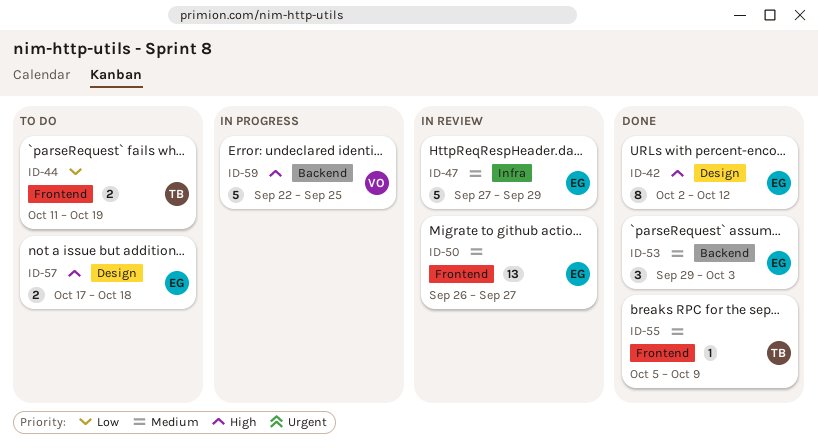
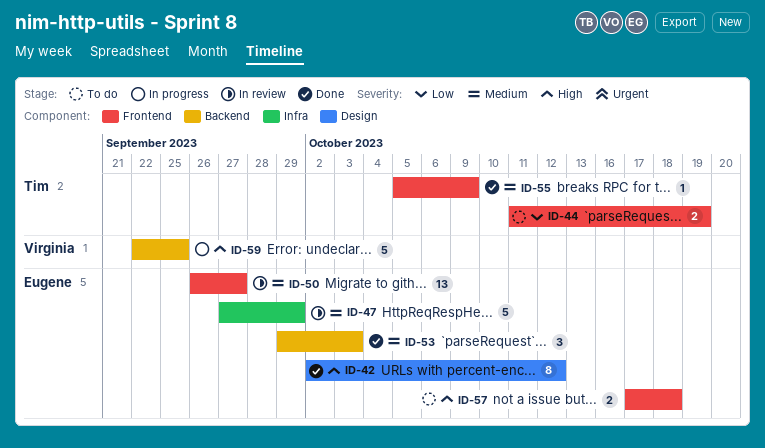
ID-57, label: Design -> Frontend

